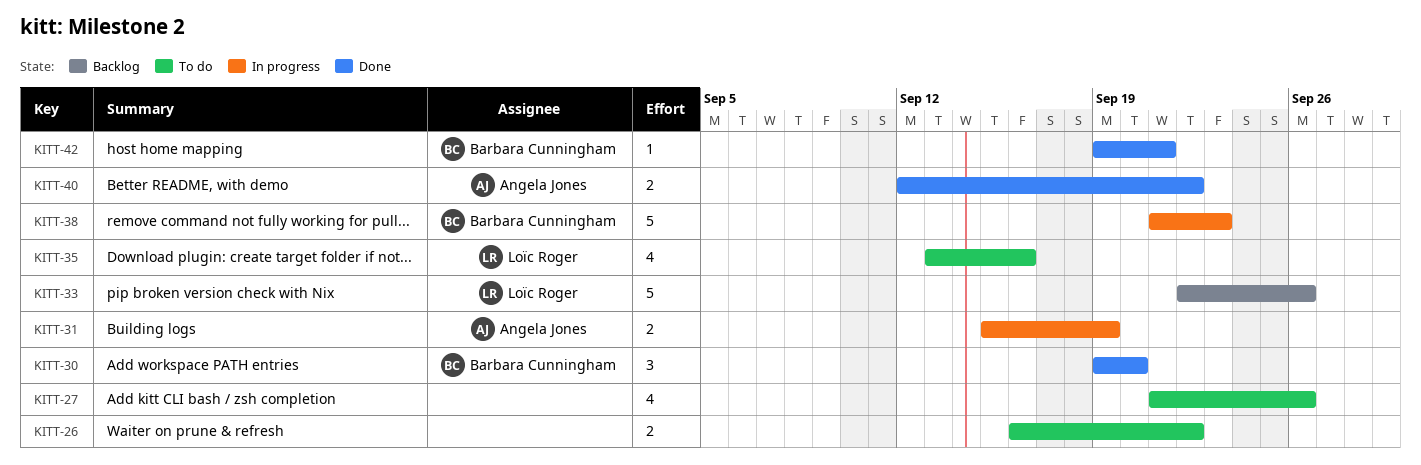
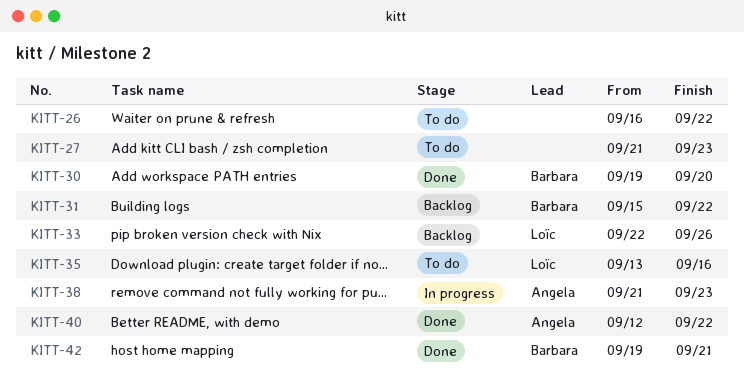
KITT-27, due: Sep 26 -> Sep 23
KITT-31, status: In progress -> Backlog
KITT-31, owner: Angela Jones -> Barbara Cunningham
KITT-31, due: Sep 19 -> Sep 22
KITT-38, owner: Barbara Cunningham -> Angela Jones

